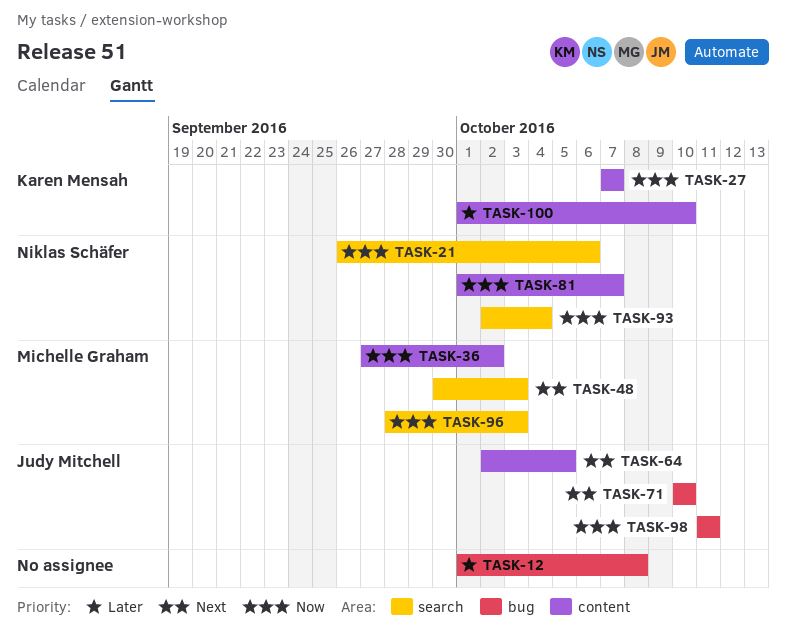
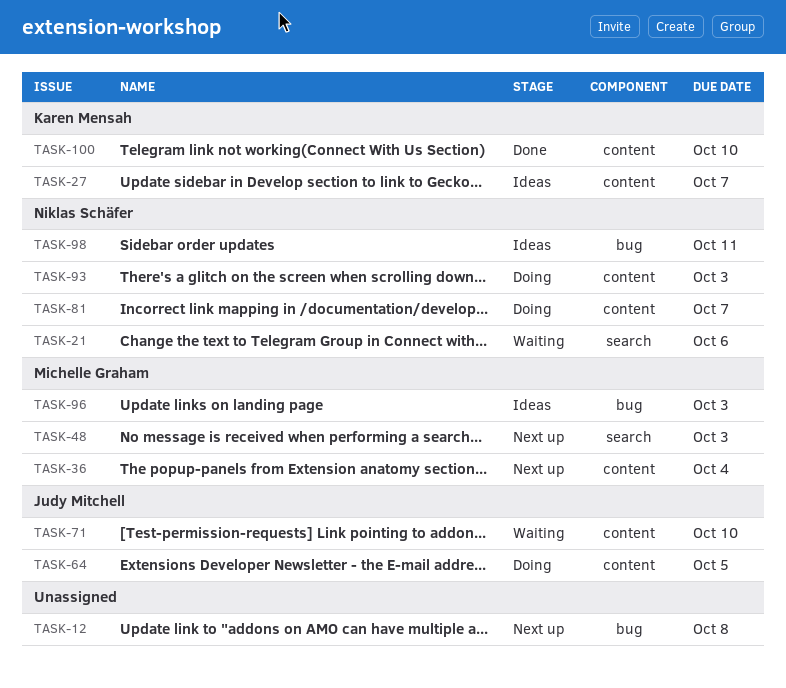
TASK-36, due: Oct 2 -> Oct 4
TASK-71, label: bug -> content
TASK-93, label: search -> content
TASK-93, due: Oct 4 -> Oct 3
TASK-96, label: search -> bug
TASK-98, owner: Judy Mitchell -> Niklas Schäfer

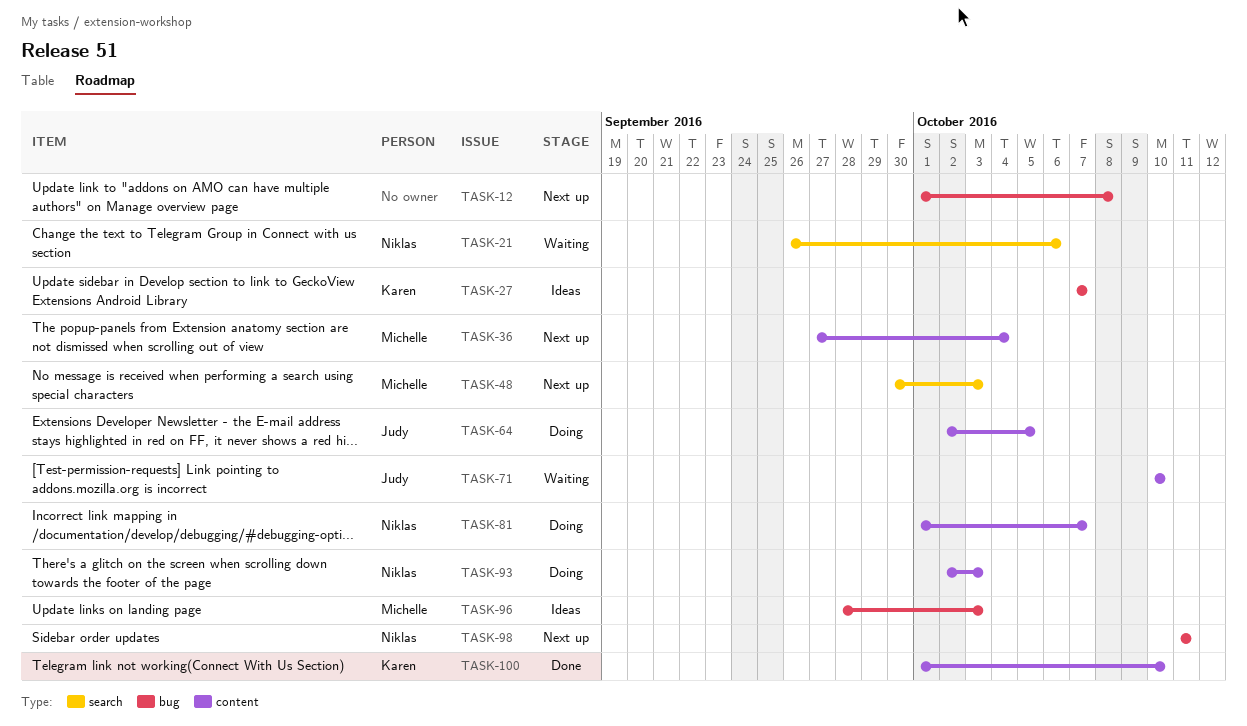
TASK-27, label: content -> bug
TASK-98, status: Ideas -> Next up

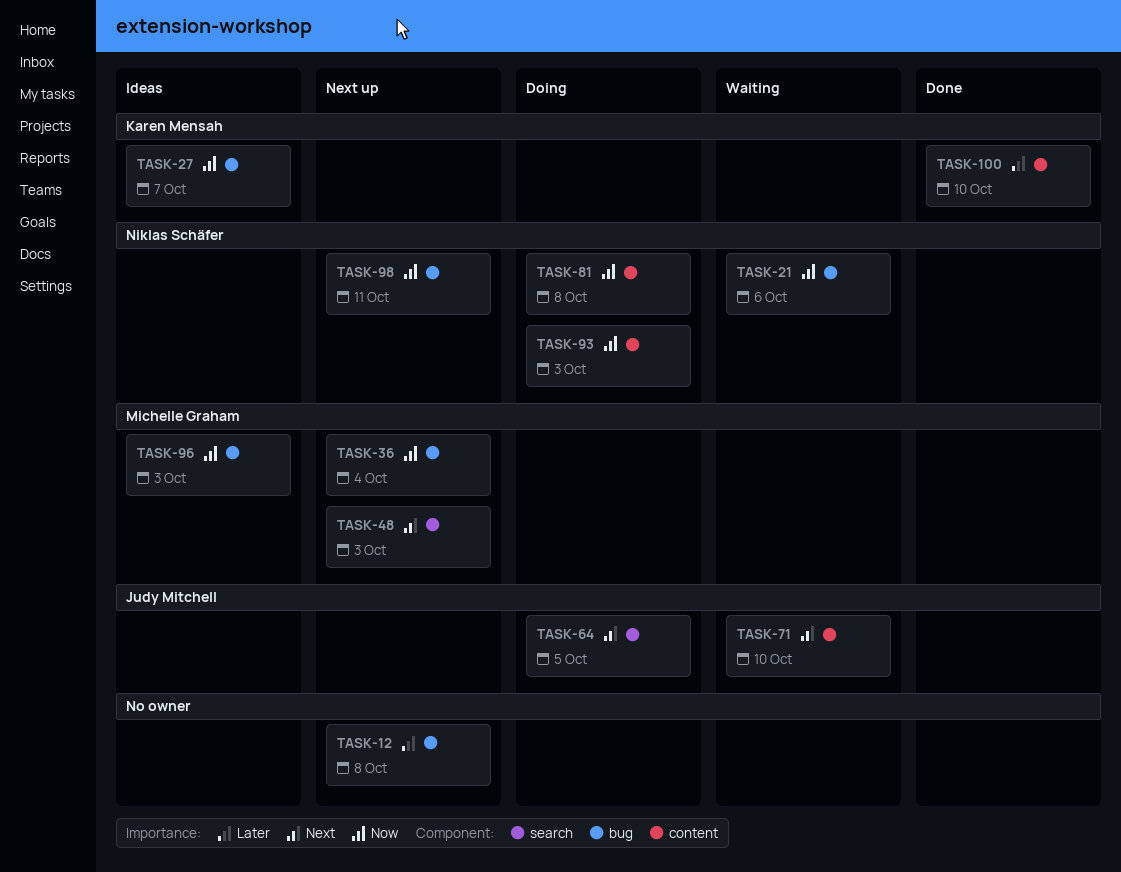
TASK-21, label: search -> bug
TASK-36, label: content -> bug
TASK-64, label: content -> search
TASK-81, due: Oct 7 -> Oct 8

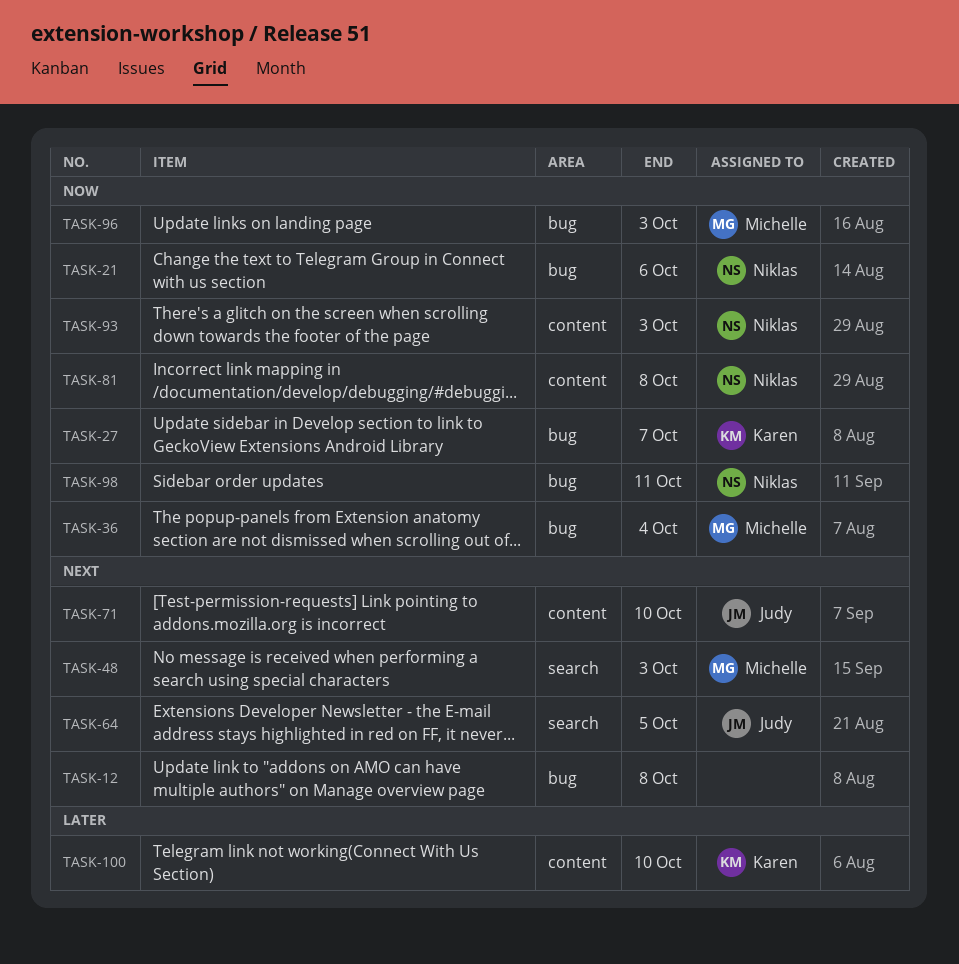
TASK-12, priority: Later -> Next

